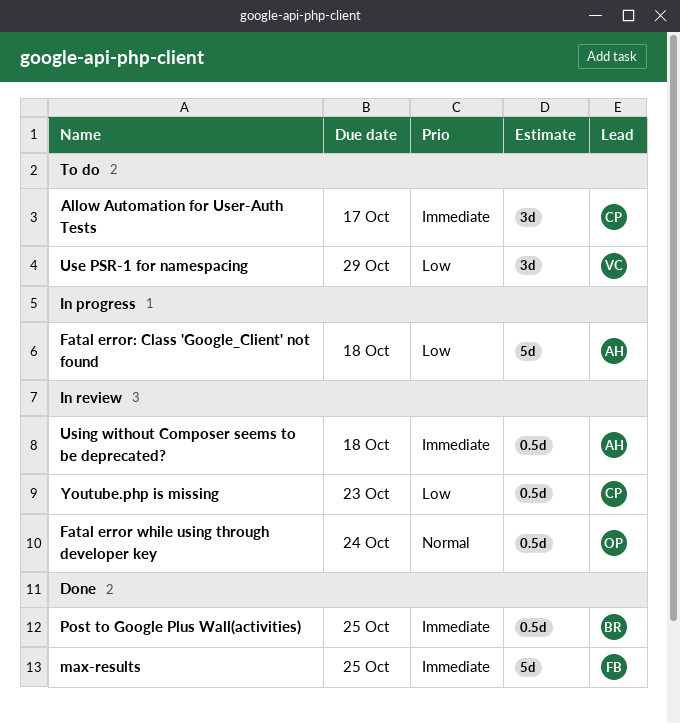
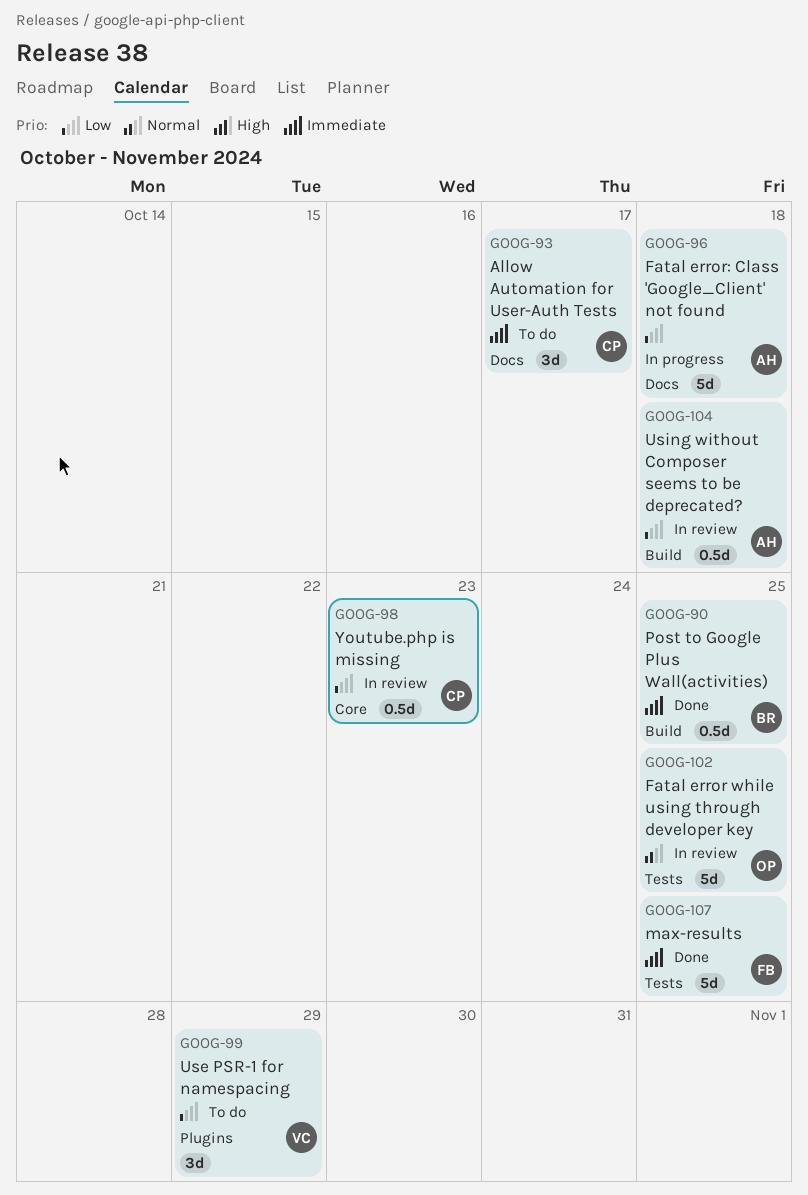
Fatal error while using through developer key, estimate: 0.5d -> 5d
Fatal error while using through developer key, due: Oct 24 -> Oct 25
Using without Composer seems to be deprecated?, priority: Immediate -> Low

